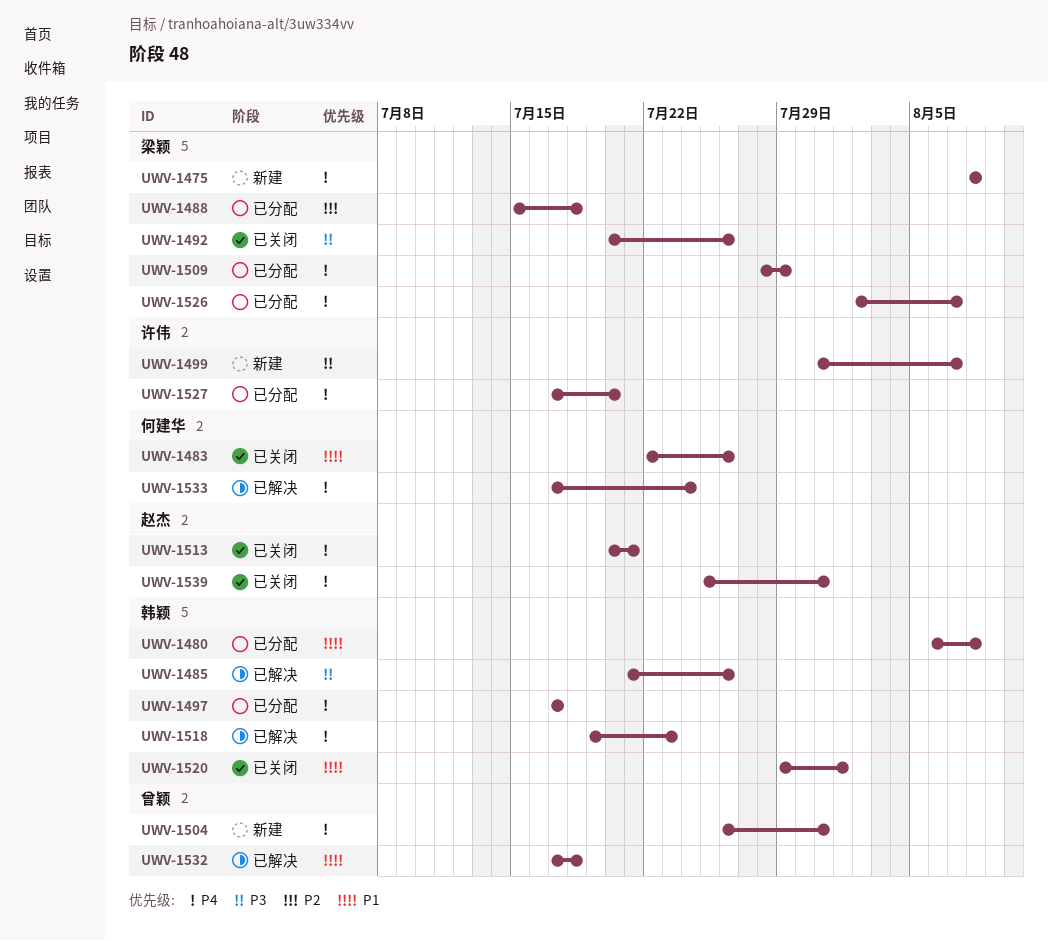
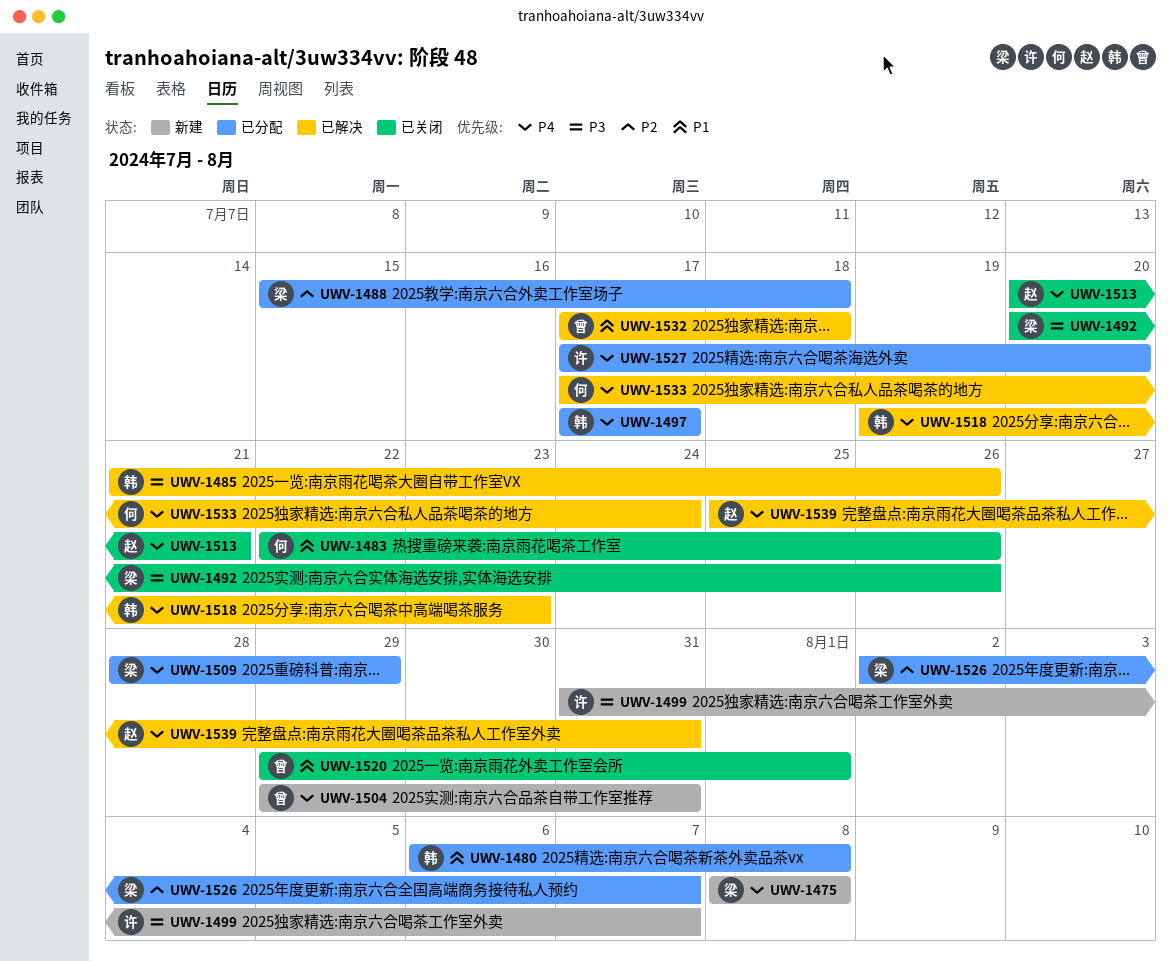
UWV-1504, start: Jul 26 -> Jul 29
UWV-1520, owner: 韩颖 -> 曾颖
UWV-1526, priority: P4 -> P2
UWV-1539, status: 已关闭 -> 已解决

